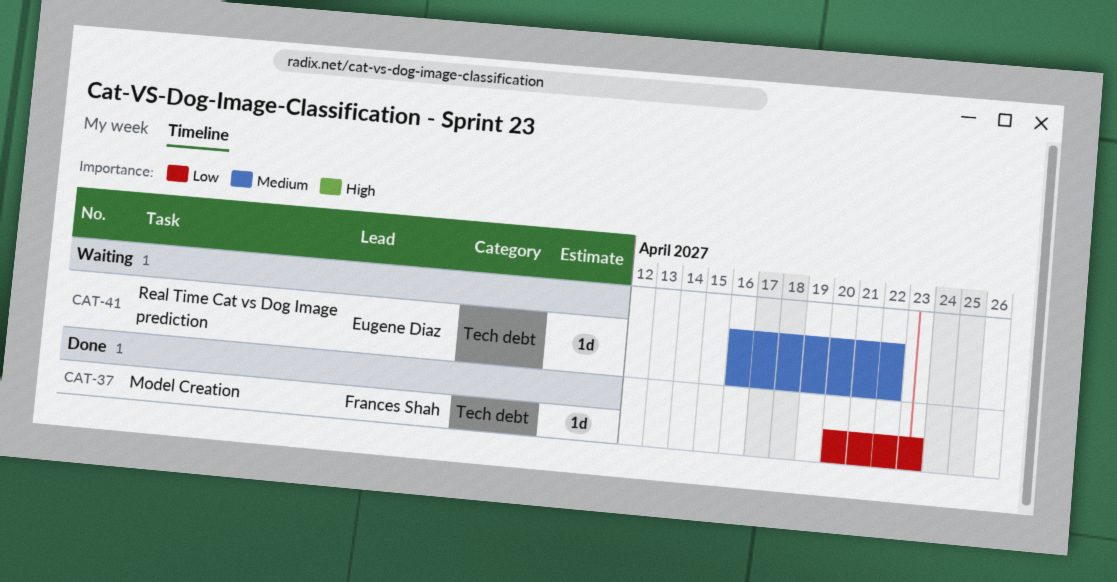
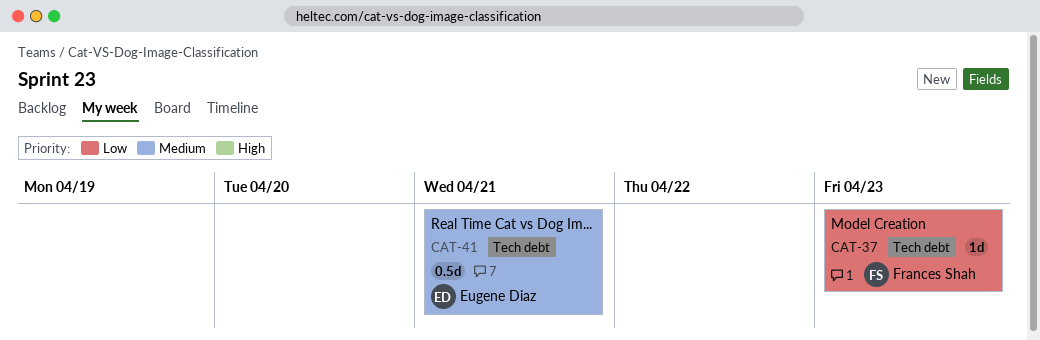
CAT-41, estimate: 1d -> 0.5d
CAT-41, due: Apr 22 -> Apr 21

